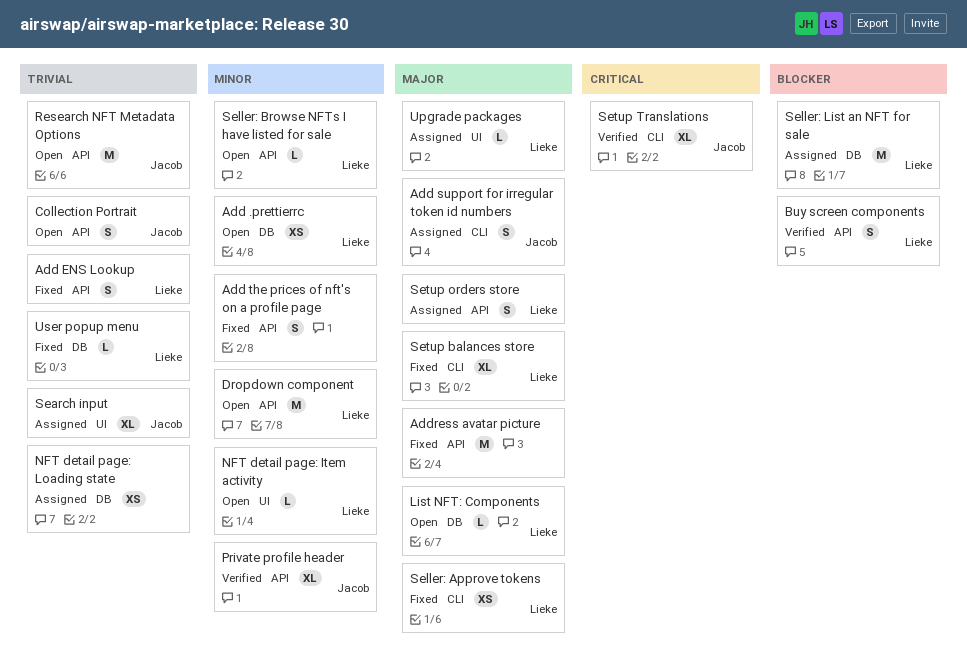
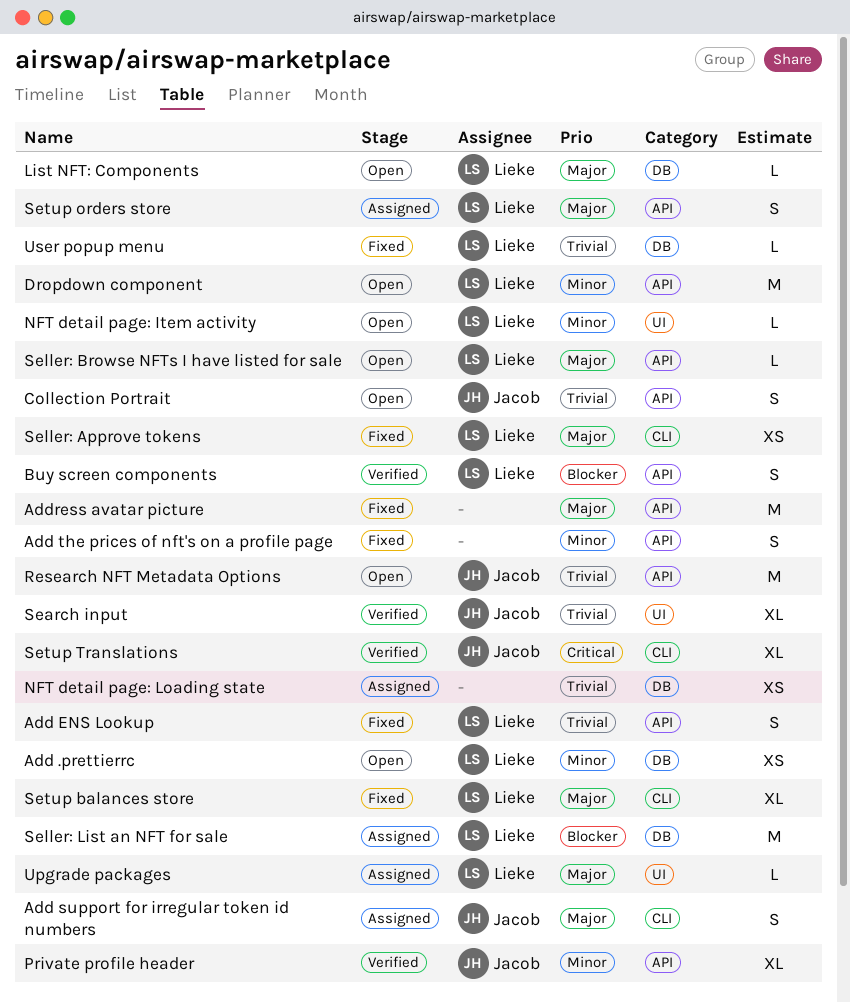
Search input, status: Assigned -> Verified
Seller: Browse NFTs I have listed for sale, priority: Minor -> Major

